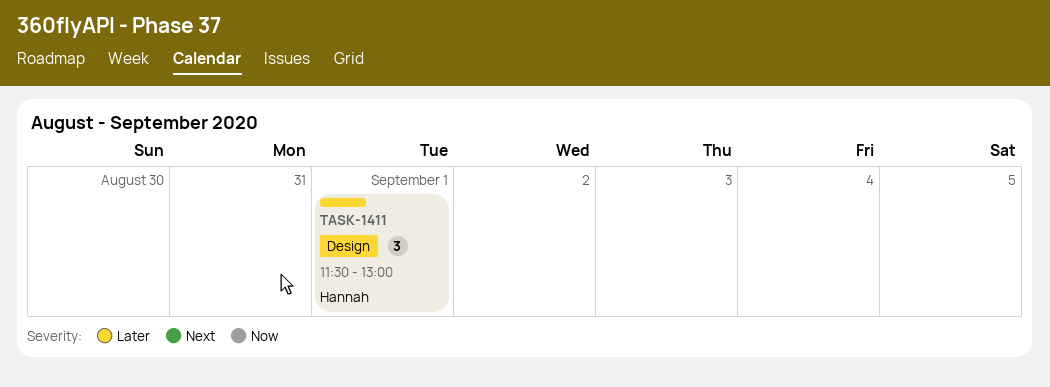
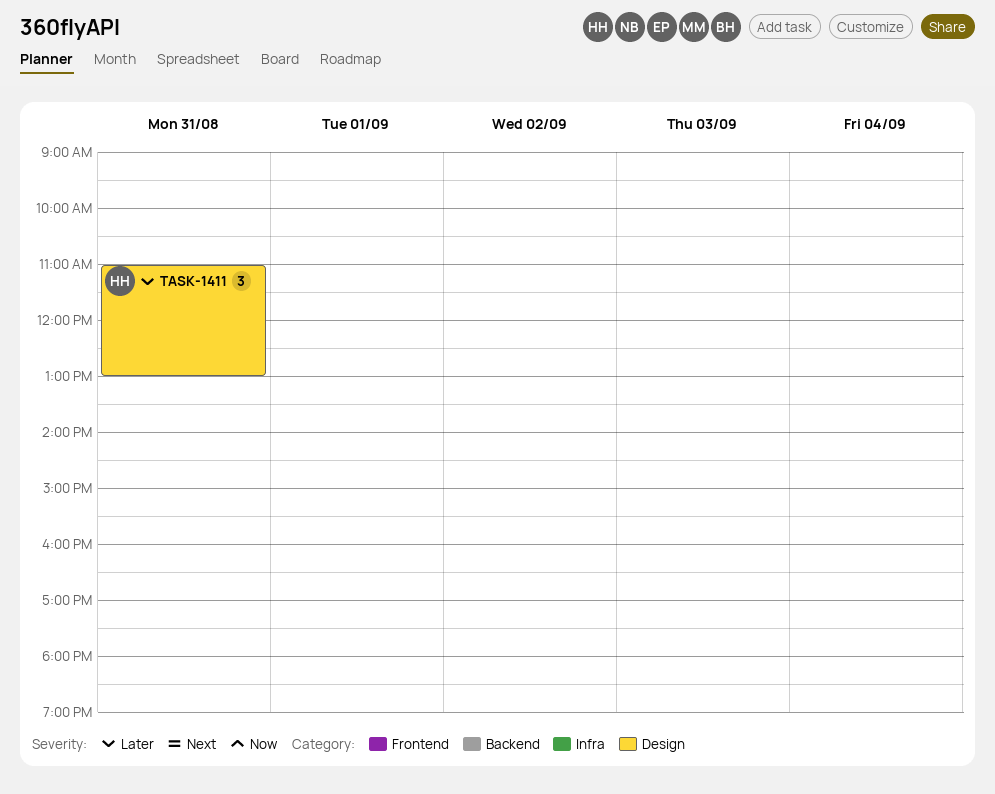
TASK-1411, day: Sep 1 -> Aug 31
TASK-1411, begins: 11:30 -> 11:00

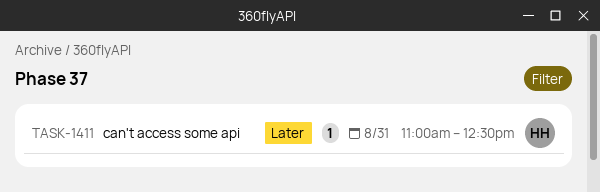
TASK-1411, estimate: 3 -> 1
TASK-1411, ends: 13:00 -> 12:30

